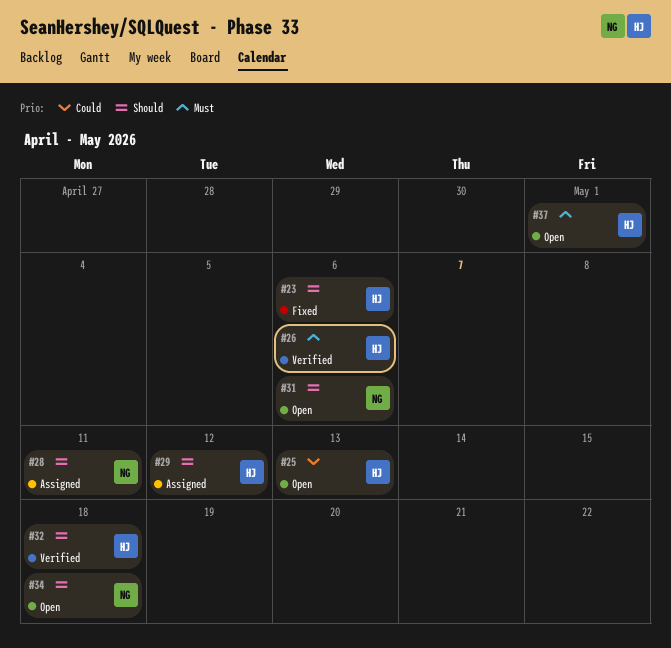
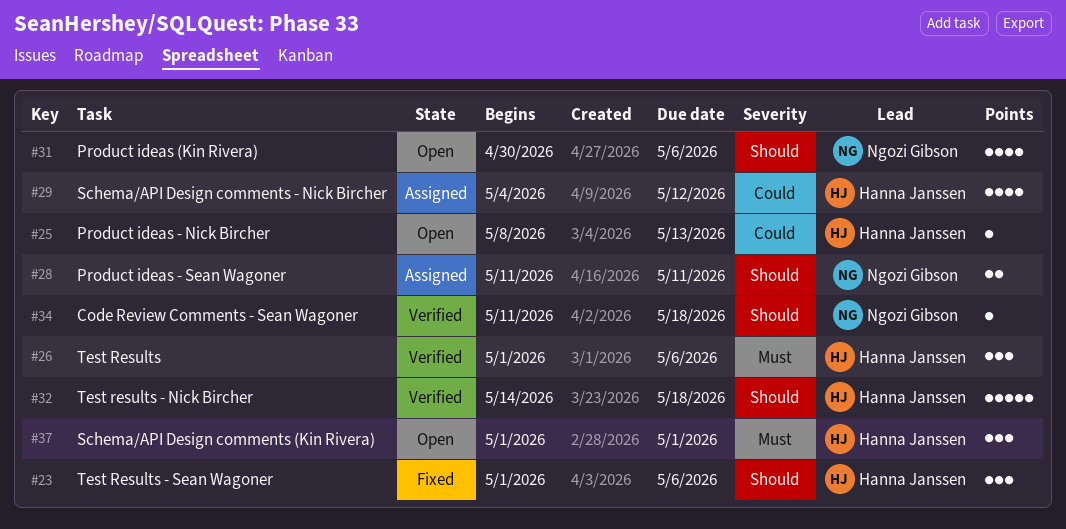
#29, priority: Should -> Could
#34, status: Open -> Verified

